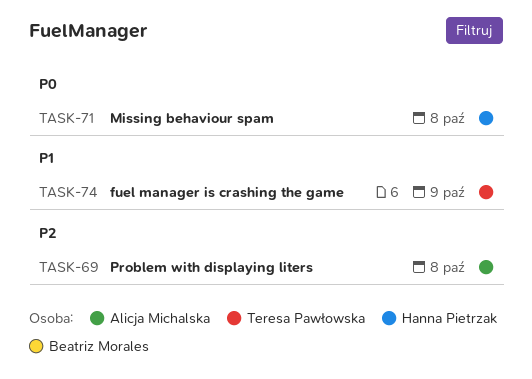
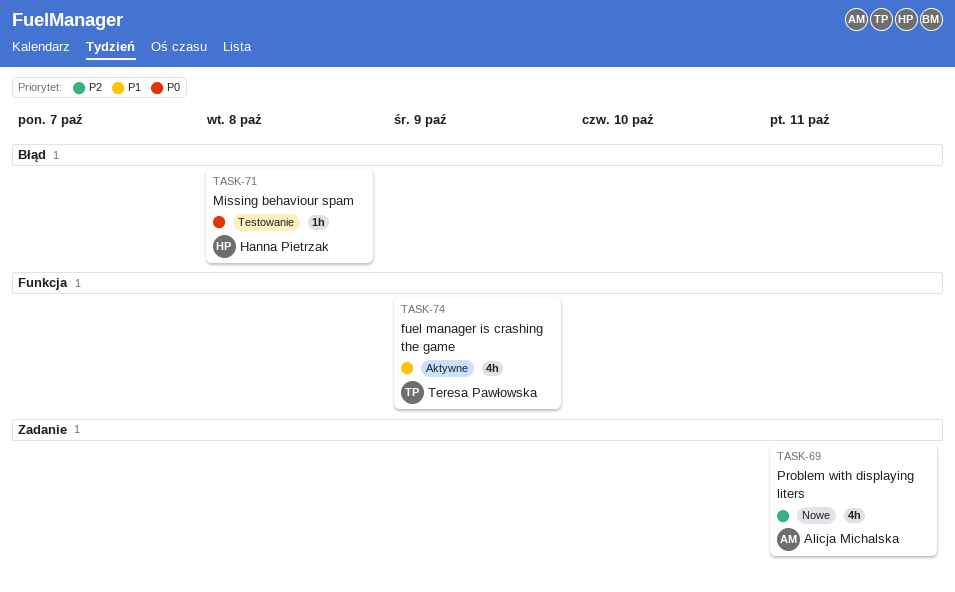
TASK-69, due: Oct 8 -> Oct 11

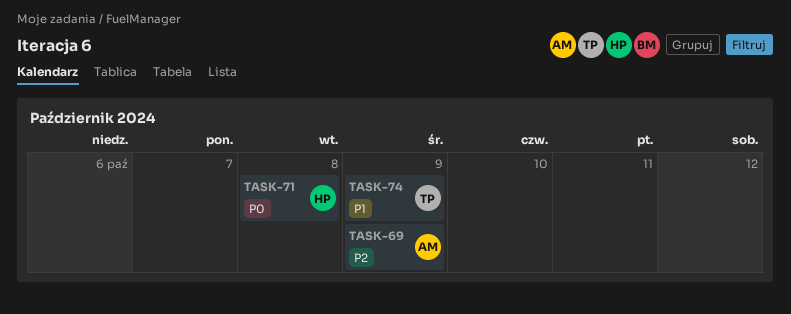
TASK-69, due: Oct 11 -> Oct 9

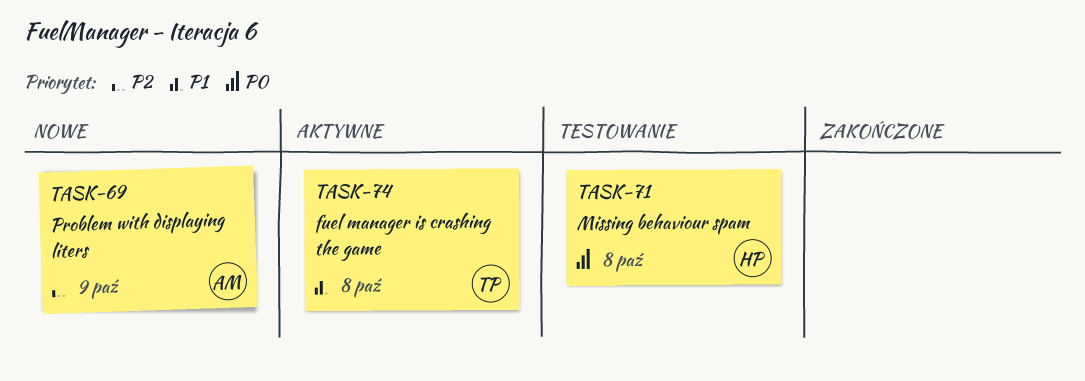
TASK-74, due: Oct 9 -> Oct 8

